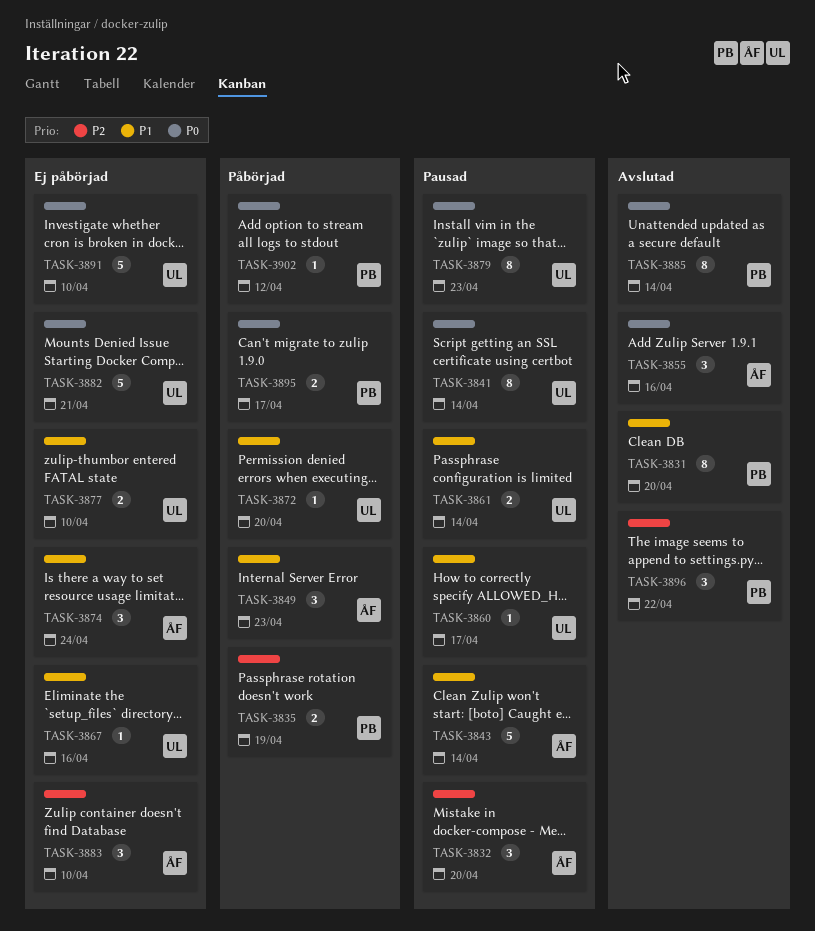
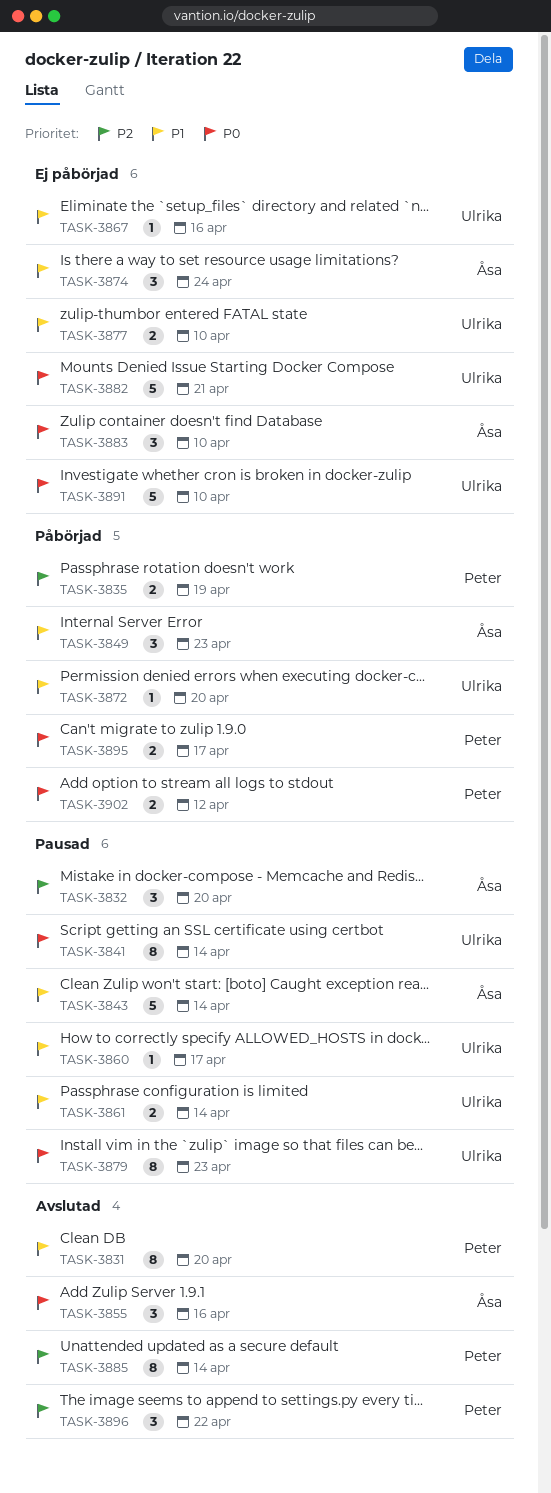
TASK-3883, priority: P2 -> P0
TASK-3885, priority: P0 -> P2
TASK-3902, estimate: 1 -> 2

